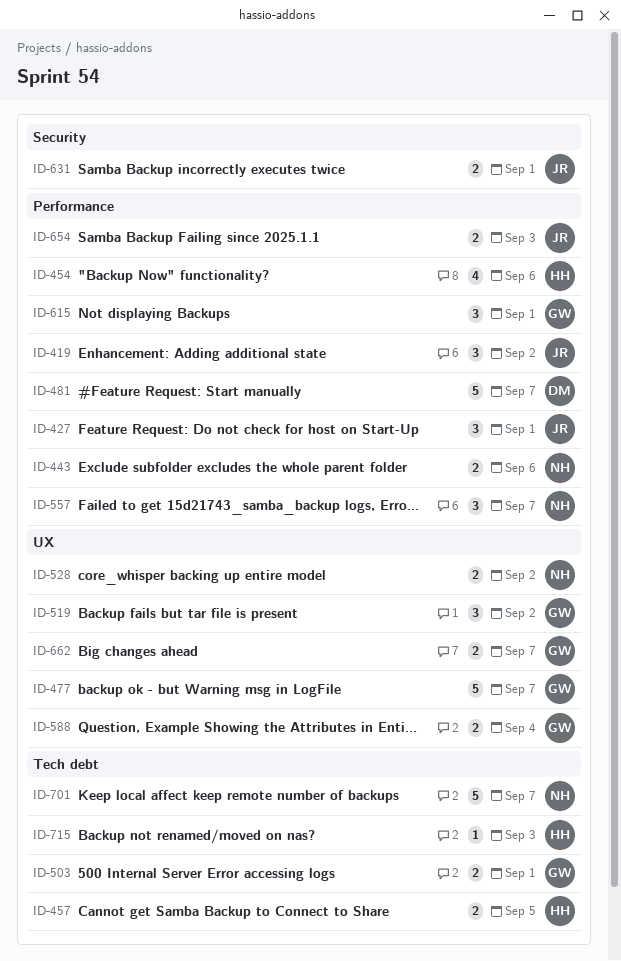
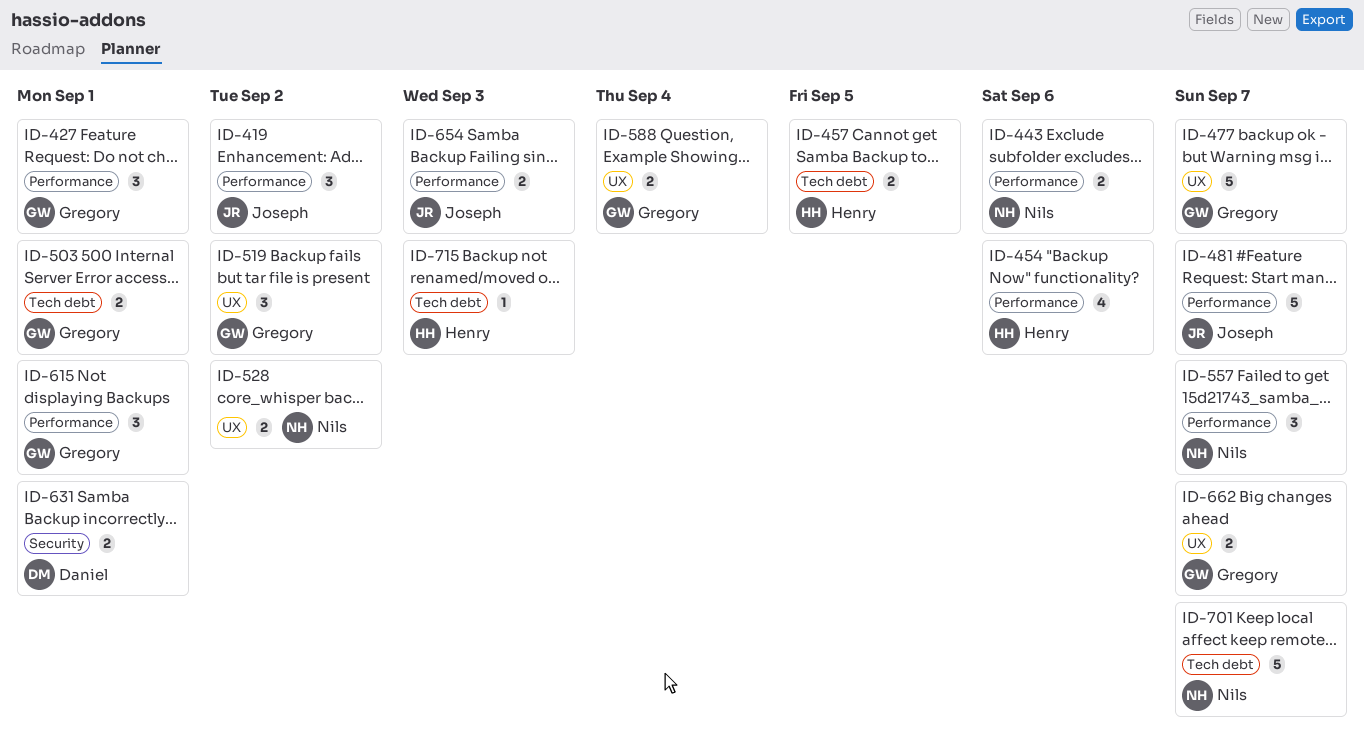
ID-427, owner: Joseph -> Gregory
ID-481, owner: Daniel -> Joseph
ID-631, owner: Joseph -> Daniel

